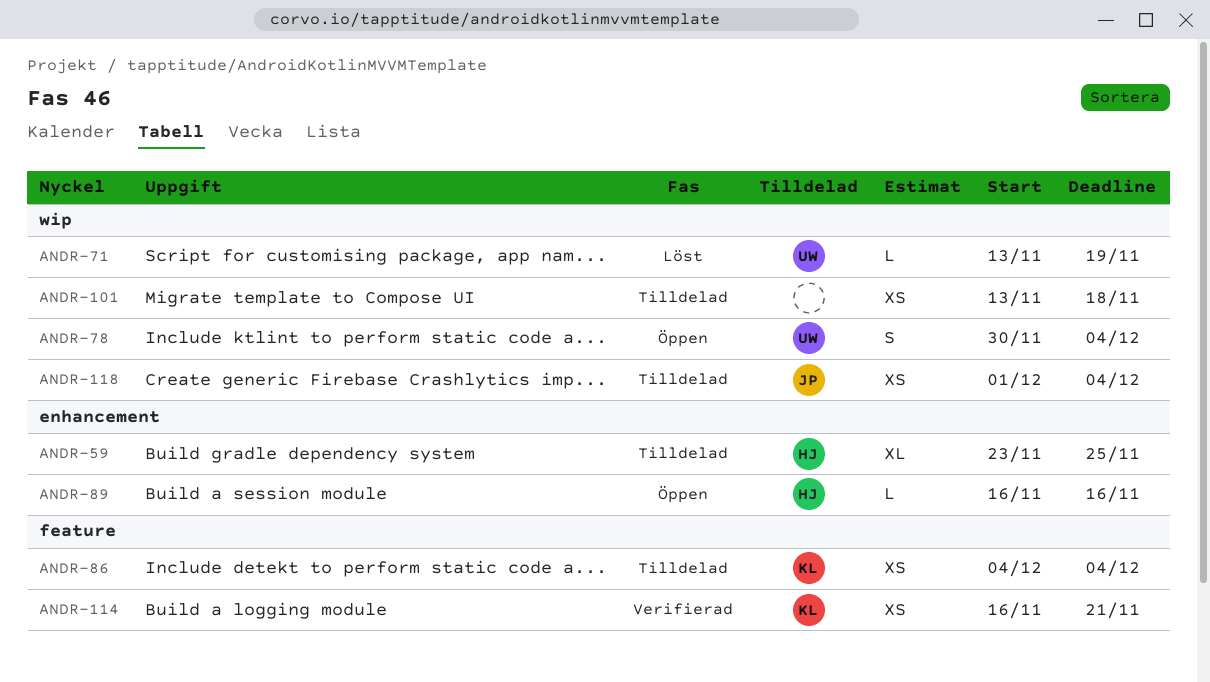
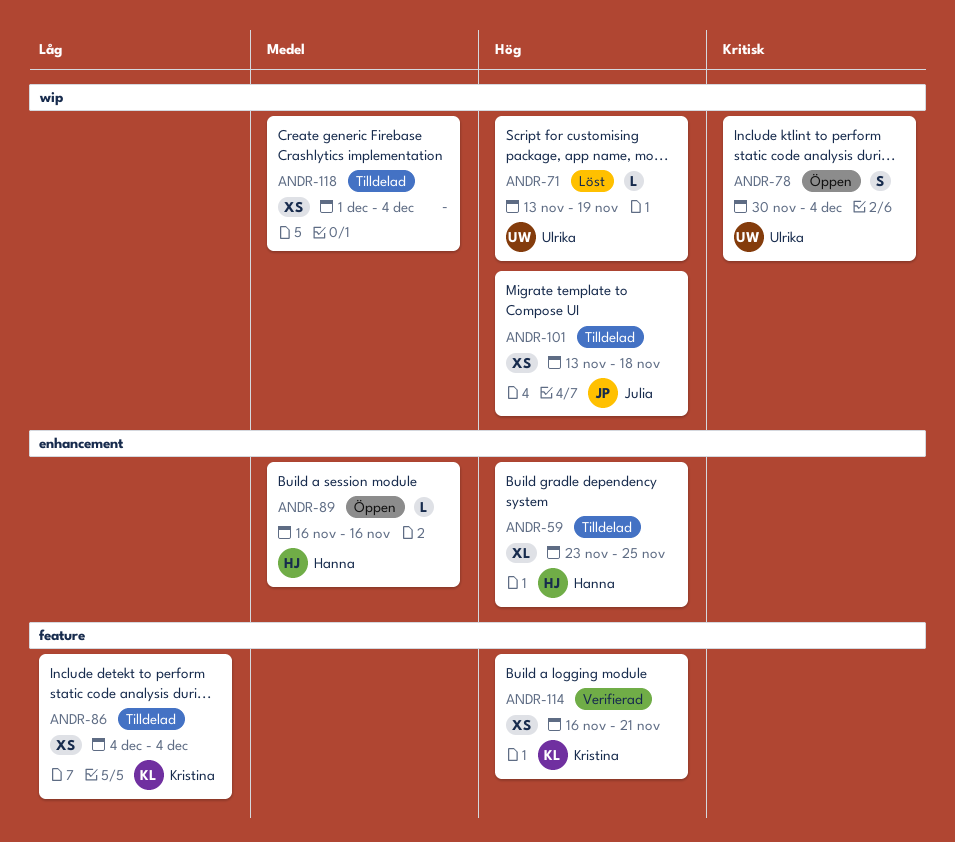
ANDR-101, owner: none -> Julia
ANDR-118, owner: Julia -> none

